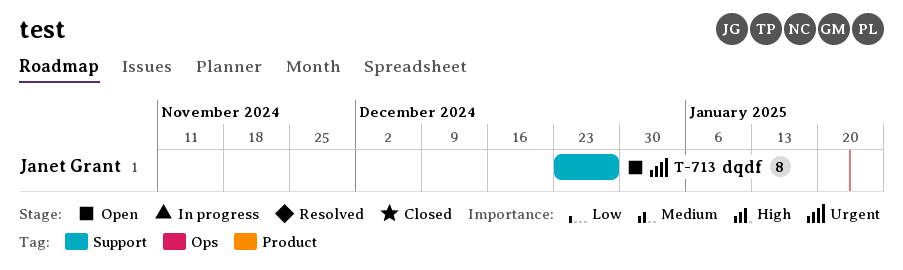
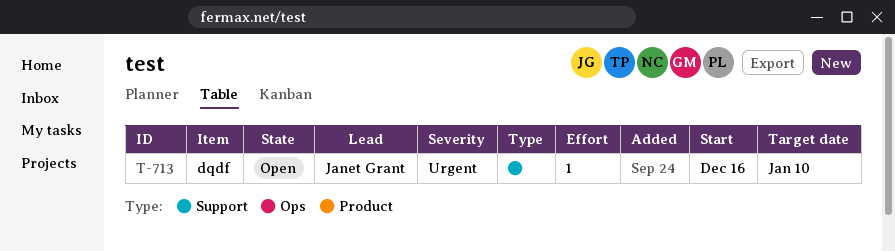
T-713, estimate: 8 -> 1
T-713, start: Dec 23 -> Dec 16
T-713, due: Dec 27 -> Jan 10

